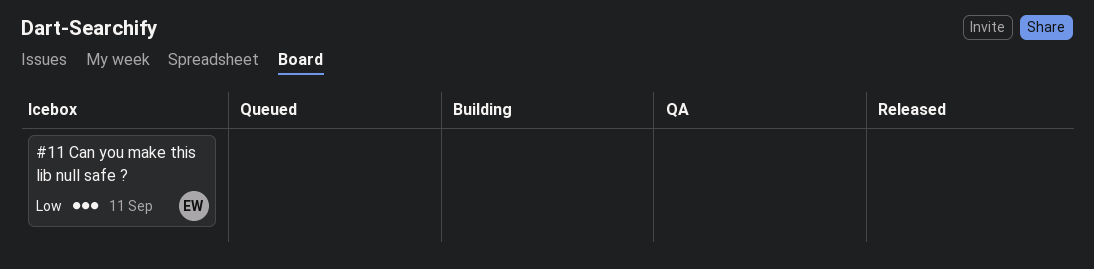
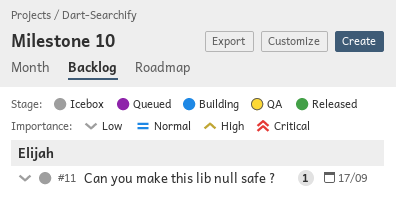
#11, estimate: 3 -> 1
#11, due: Sep 11 -> Sep 17

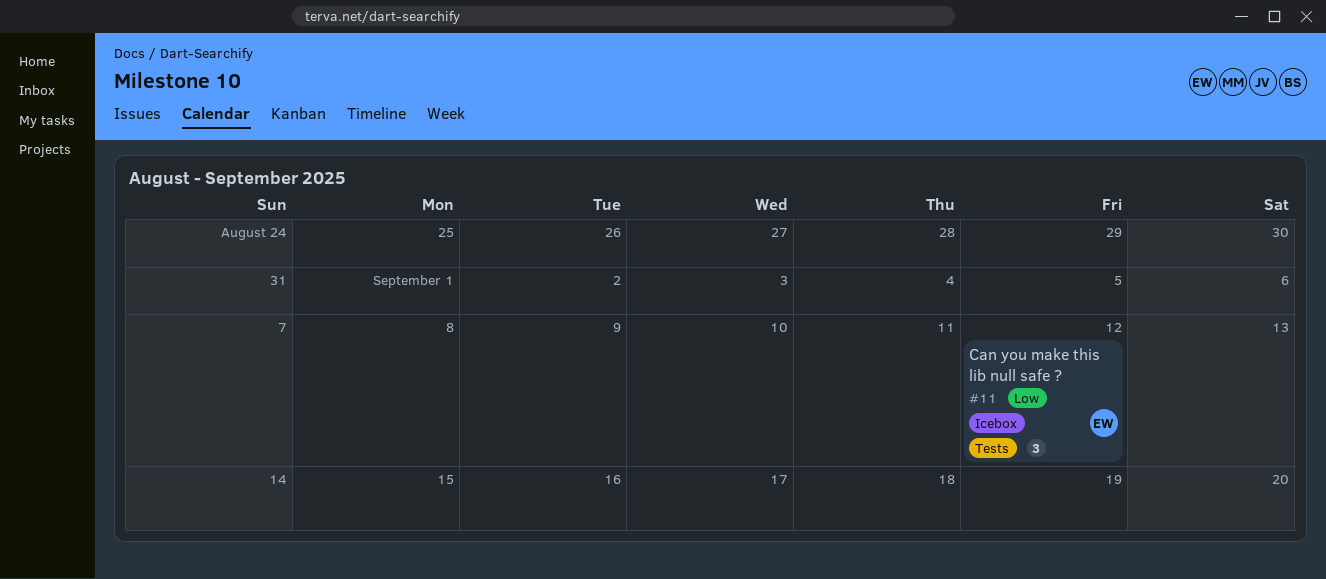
#11, estimate: 1 -> 3
#11, due: Sep 17 -> Sep 12

